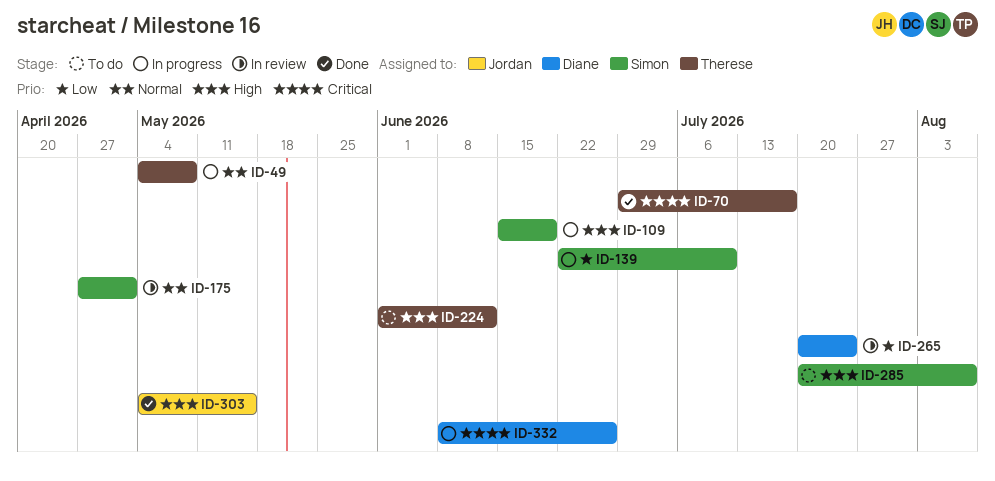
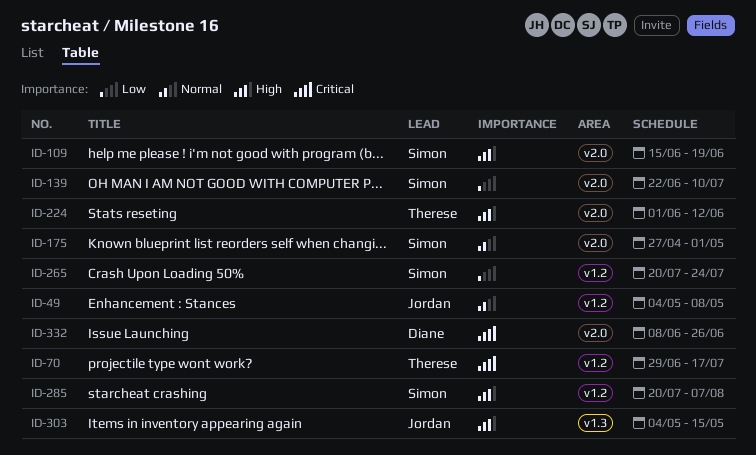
ID-49, owner: Therese -> Jordan
ID-265, owner: Diane -> Simon

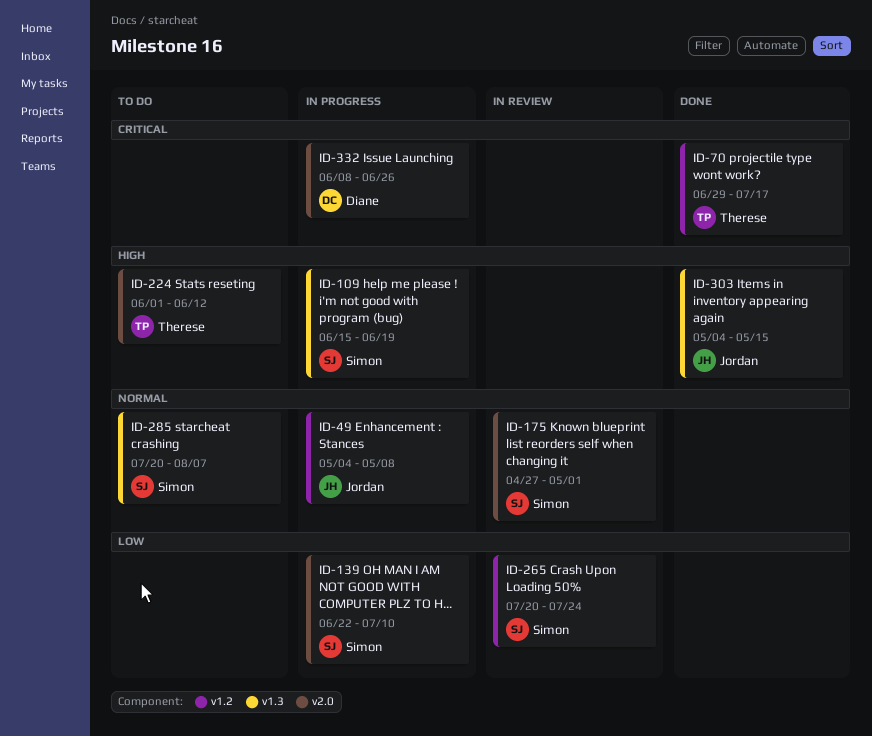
ID-109, label: v2.0 -> v1.3
ID-285, priority: High -> Normal
ID-285, label: v1.2 -> v1.3

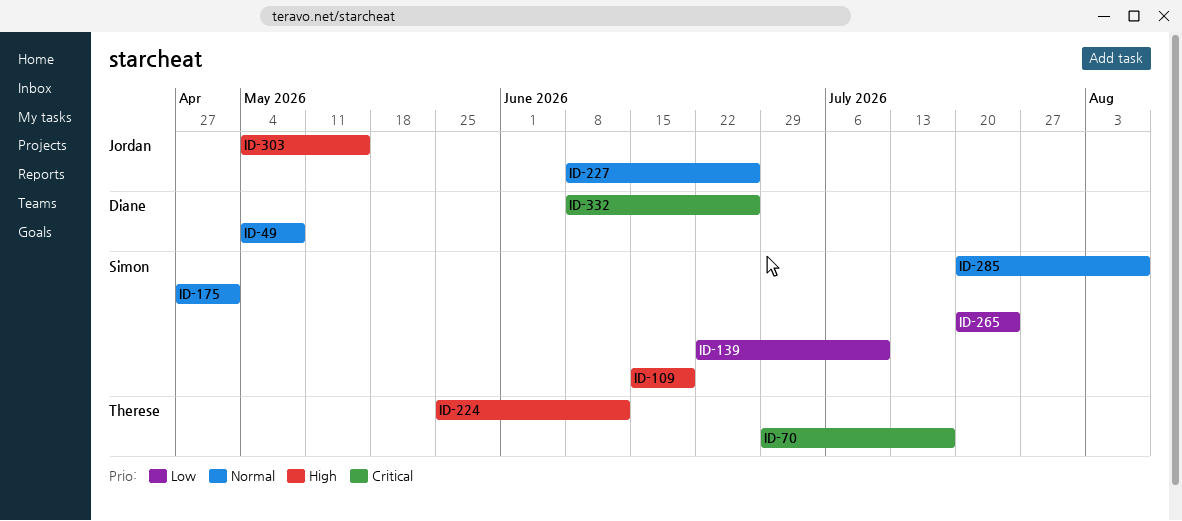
ID-49, owner: Jordan -> Diane
ID-224, start: Jun 1 -> May 25
ID-227: none -> present

